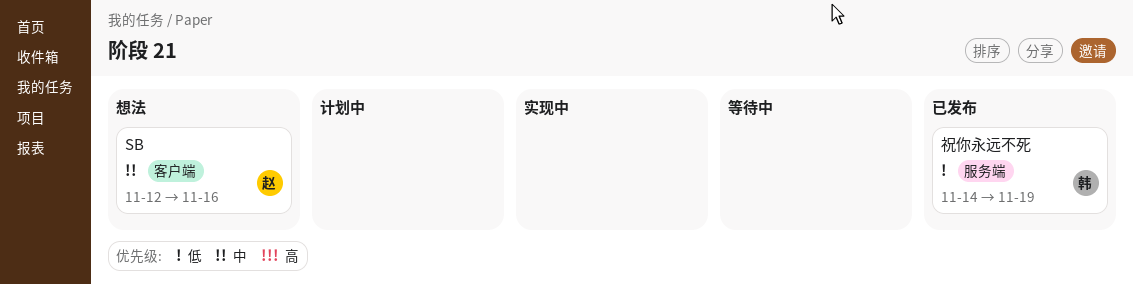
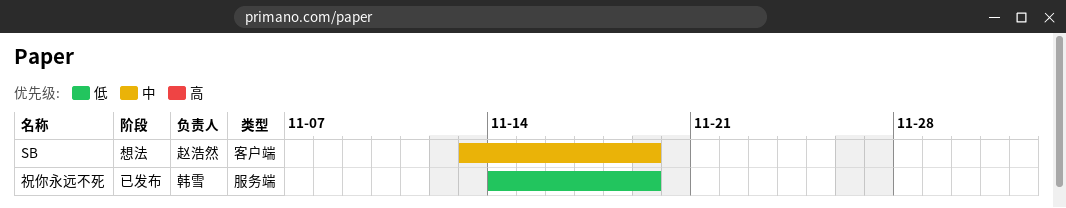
SB, start: Nov 12 -> Nov 13
SB, due: Nov 16 -> Nov 19

